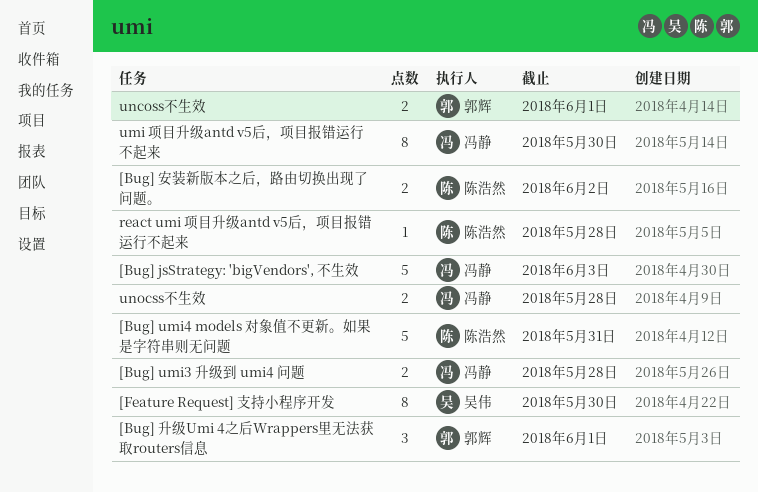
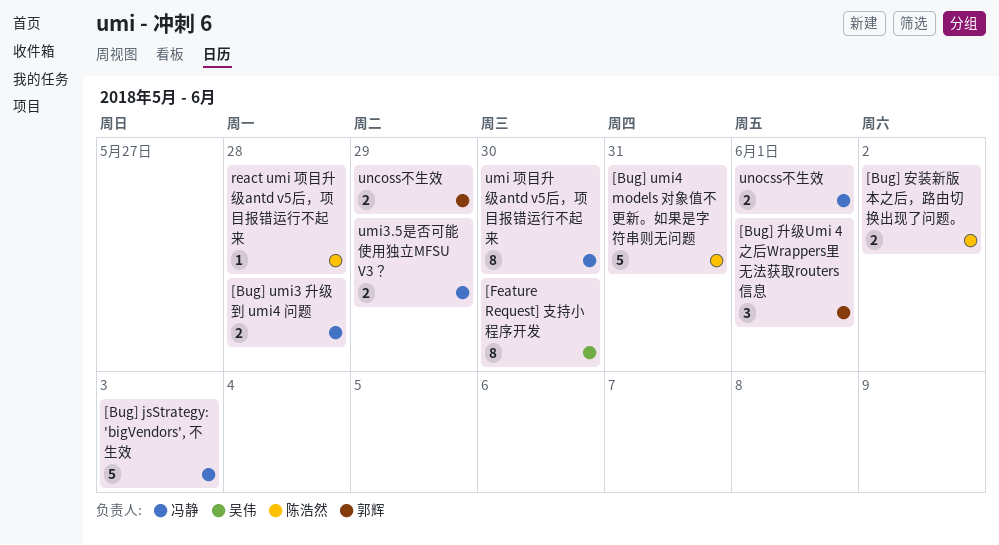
umi3.5是否可能使用独立MFSU V3？: none -> present
uncoss不生效, due: Jun 1 -> May 29
unocss不生效, due: May 28 -> Jun 1

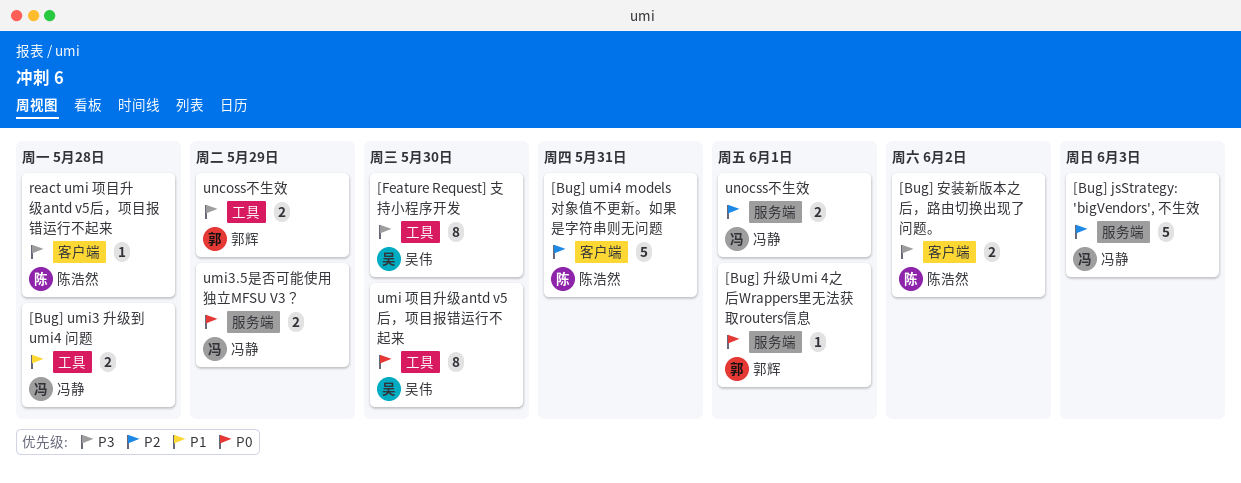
[Bug] 升级Umi 4之后Wrappers里无法获取routers信息, estimate: 3 -> 1
umi 项目升级antd v5后，项目报错运行不起来, owner: 冯静 -> 吴伟

